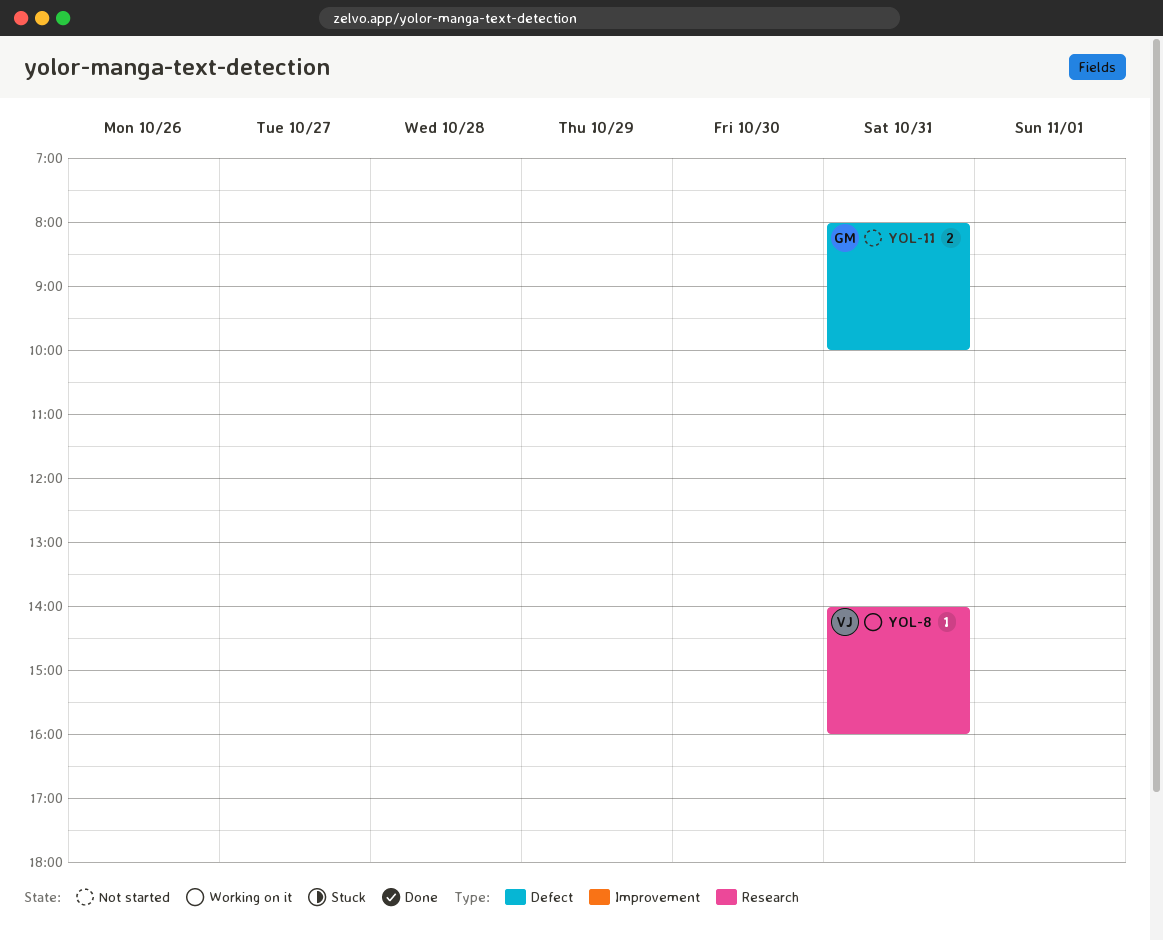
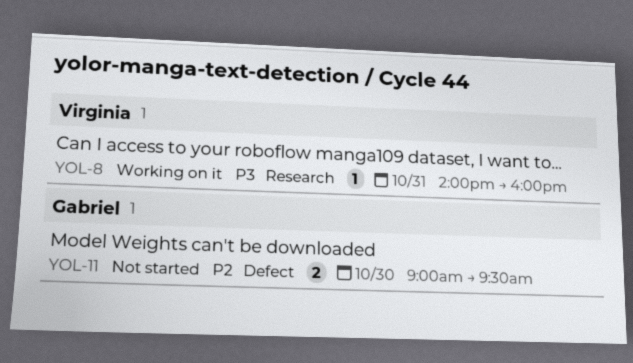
YOL-11, day: Oct 31 -> Oct 30
YOL-11, begins: 08:00 -> 09:00
YOL-11, ends: 10:00 -> 09:30

